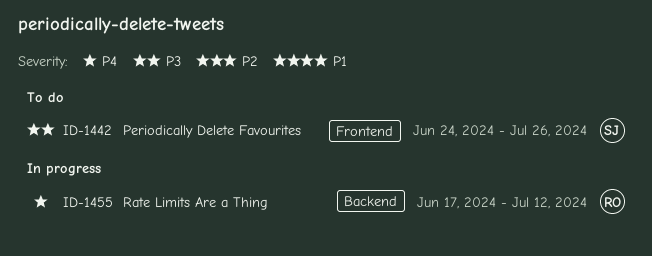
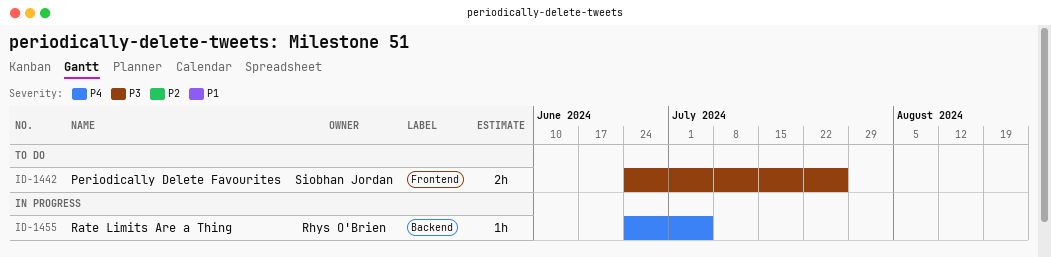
ID-1455, start: Jun 17 -> Jun 24
ID-1455, due: Jul 12 -> Jul 5

